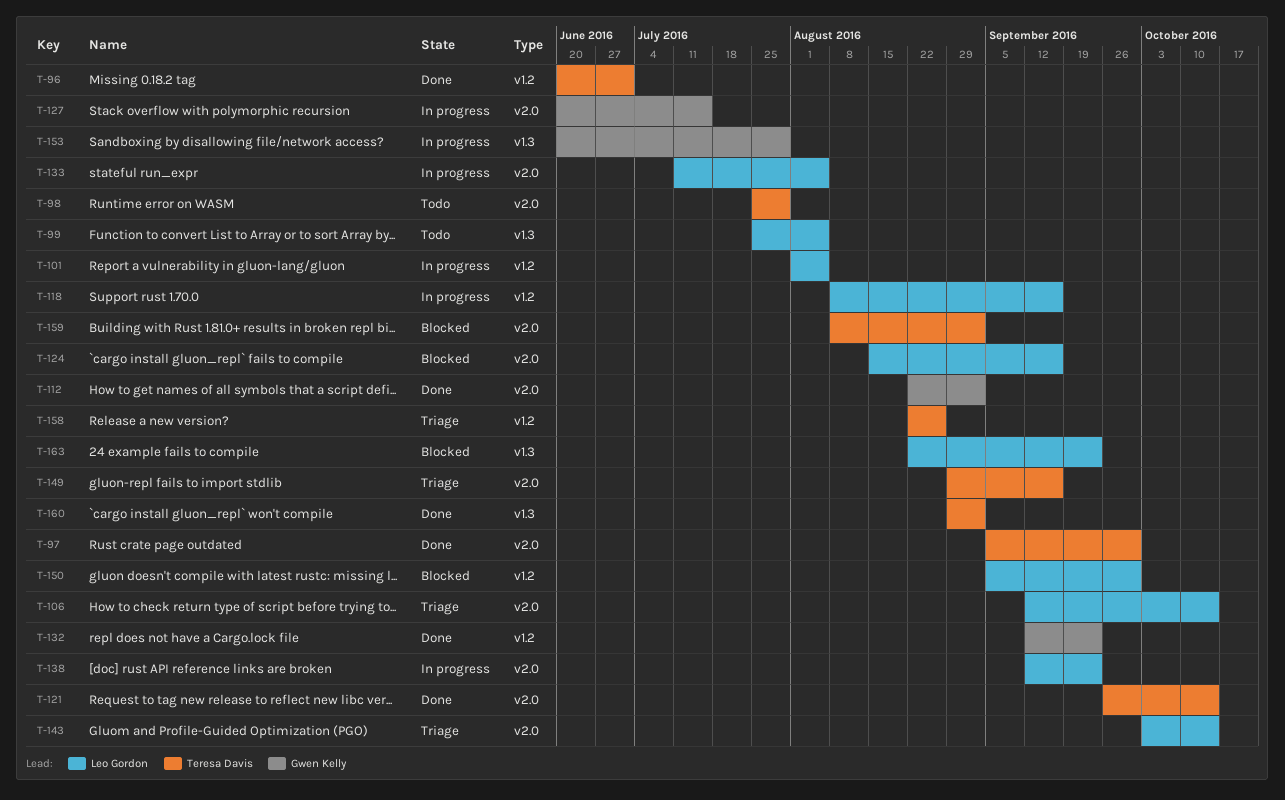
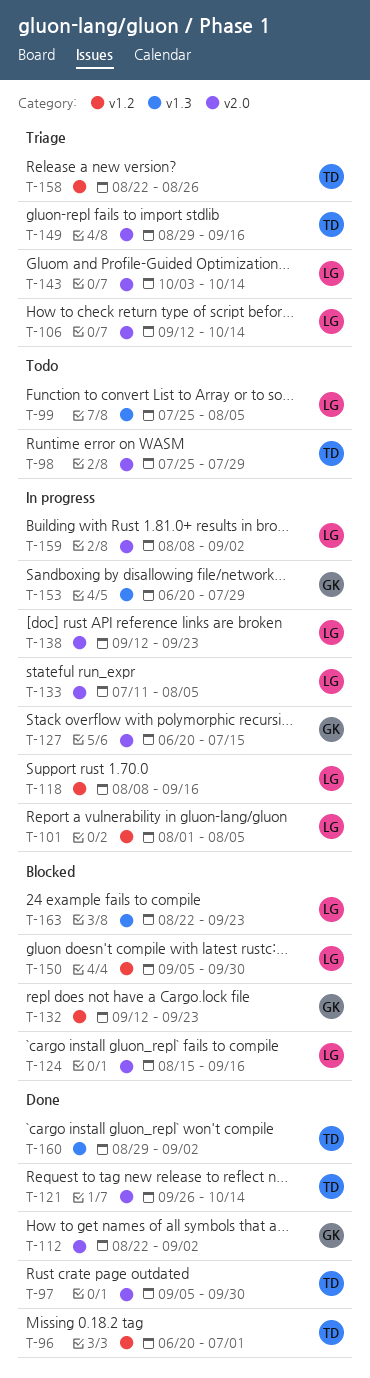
T-132, status: Done -> Blocked
T-159, status: Blocked -> In progress
T-159, owner: Teresa Davis -> Leo Gordon

